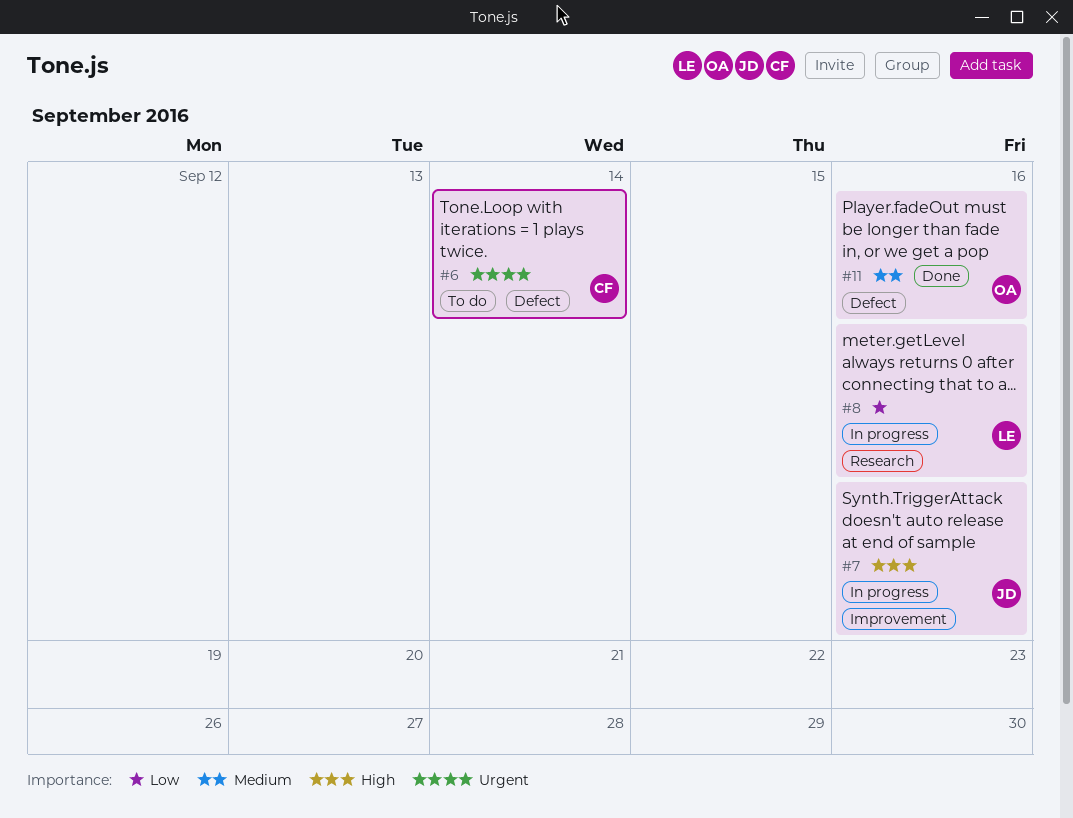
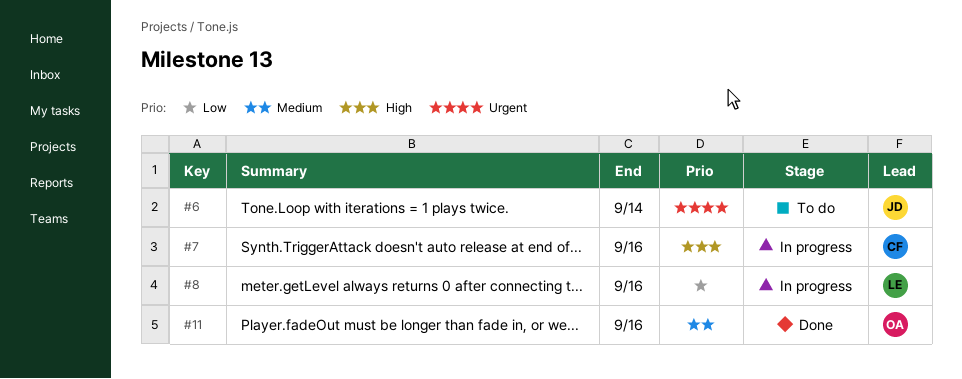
#6, owner: CF -> JD
#7, owner: JD -> CF

